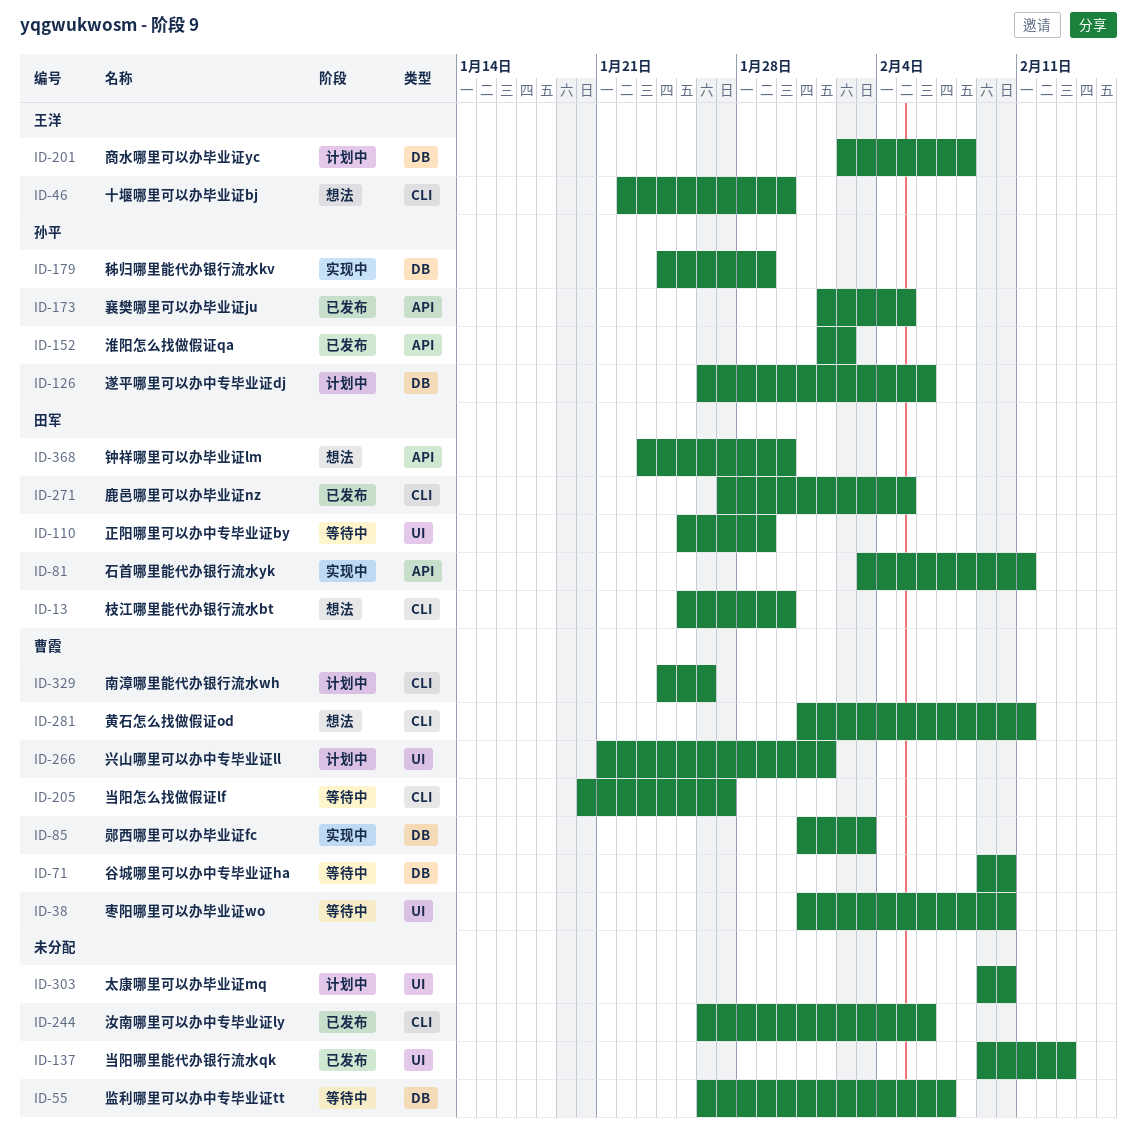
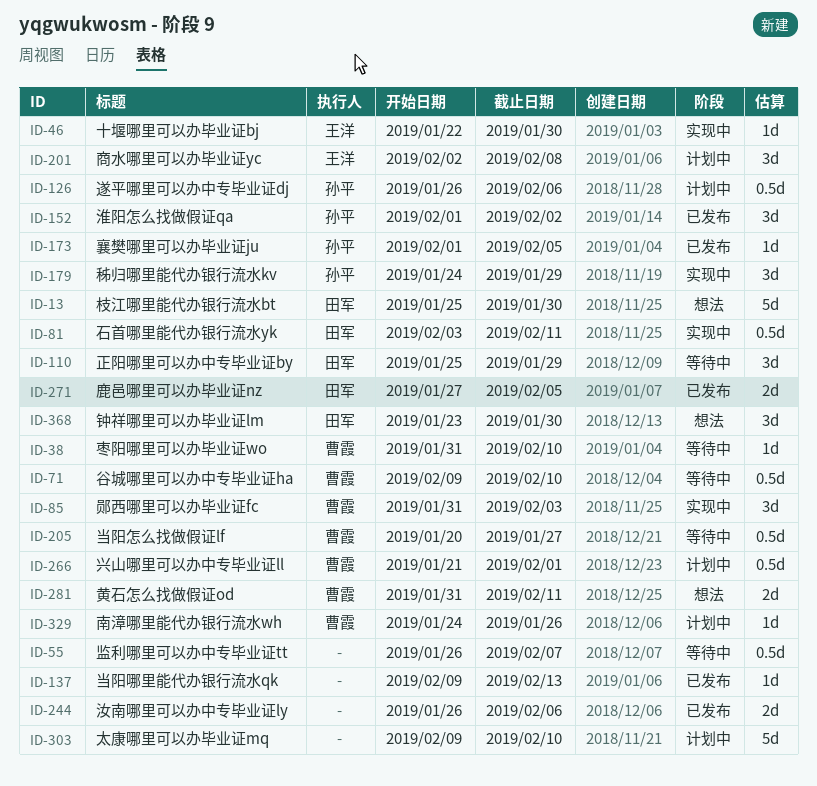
ID-46, status: 想法 -> 实现中

